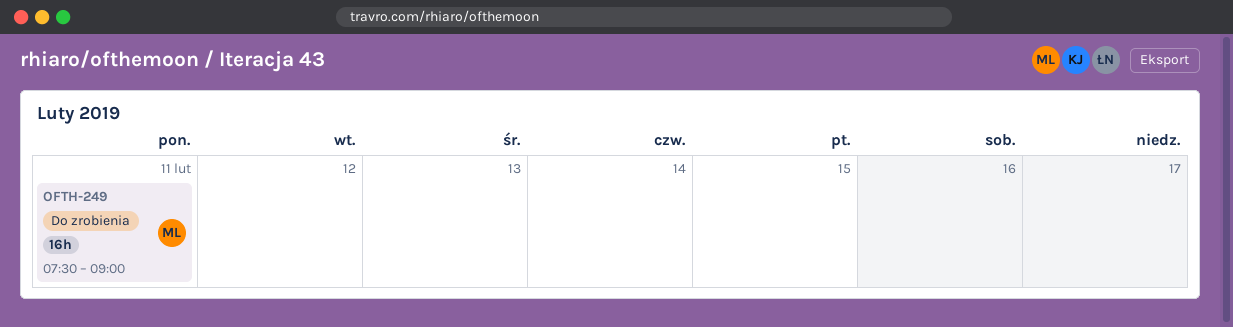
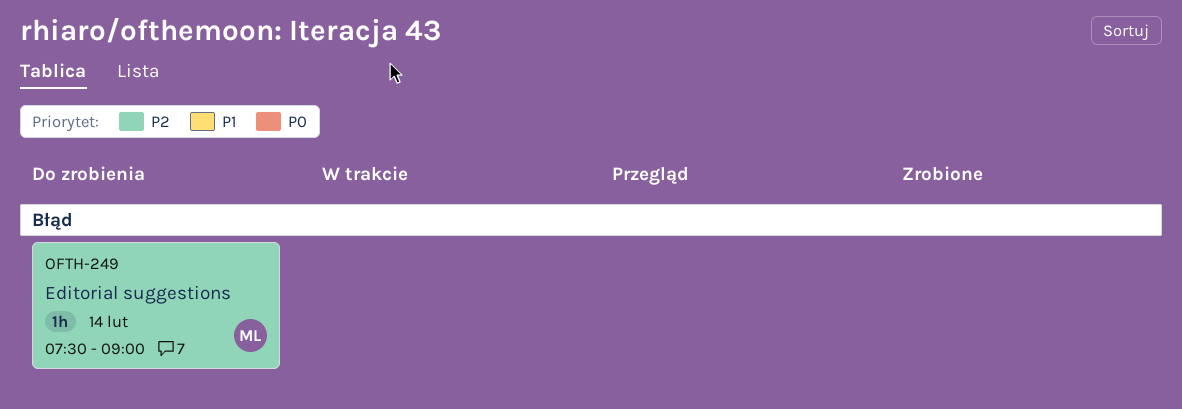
OFTH-249, estimate: 16h -> 1h
OFTH-249, day: Feb 11 -> Feb 14

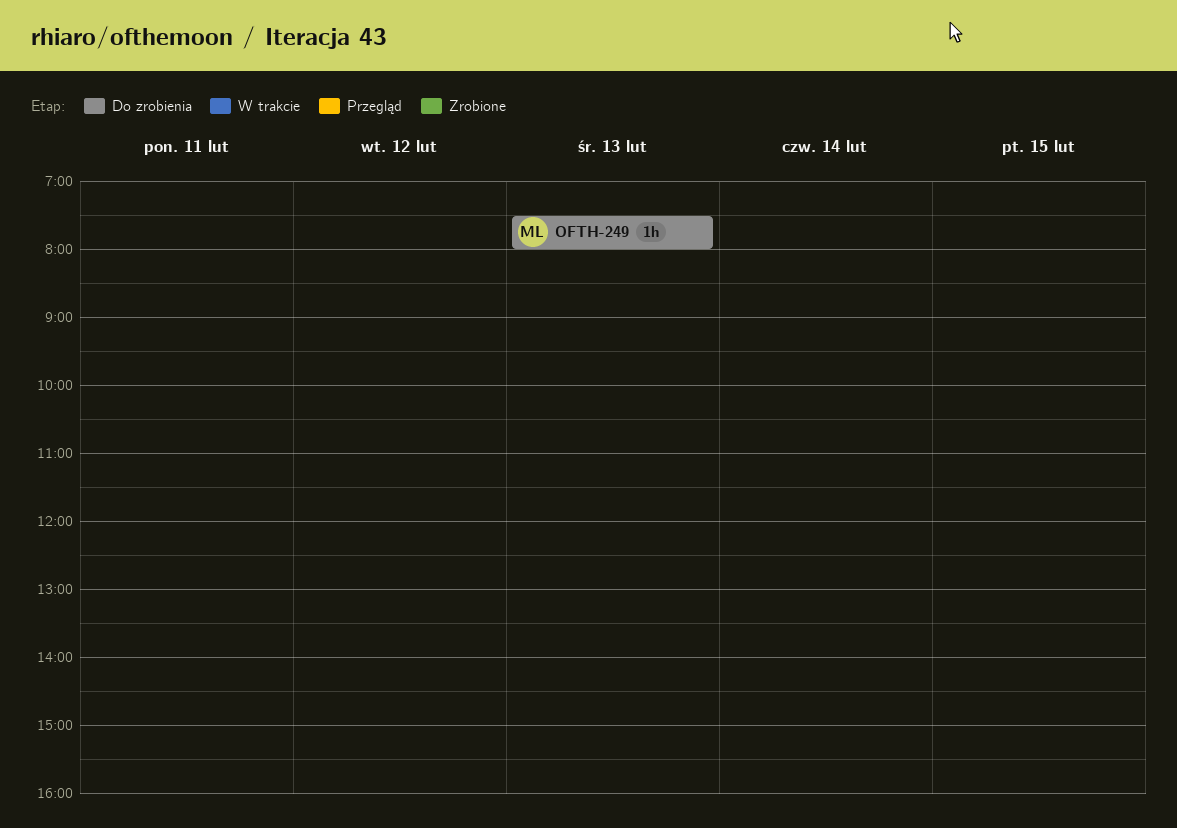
OFTH-249, day: Feb 14 -> Feb 13
OFTH-249, ends: 09:00 -> 08:00

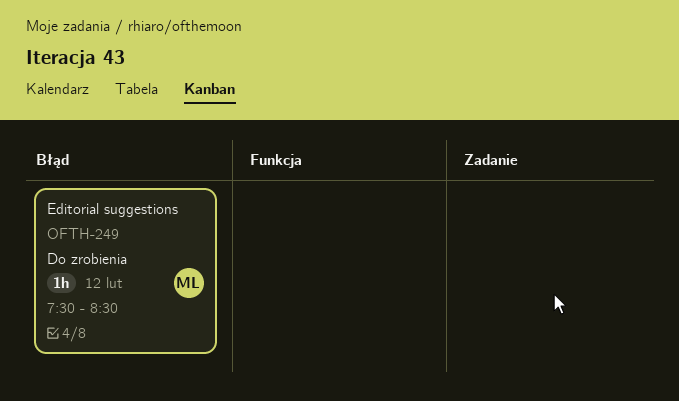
OFTH-249, day: Feb 13 -> Feb 12
OFTH-249, ends: 08:00 -> 08:30

